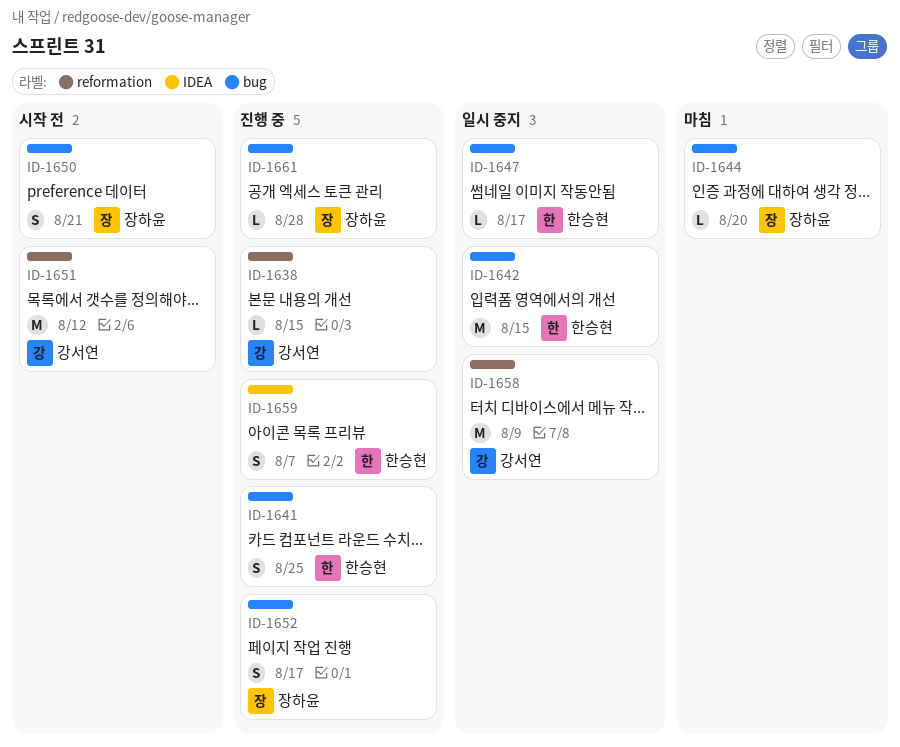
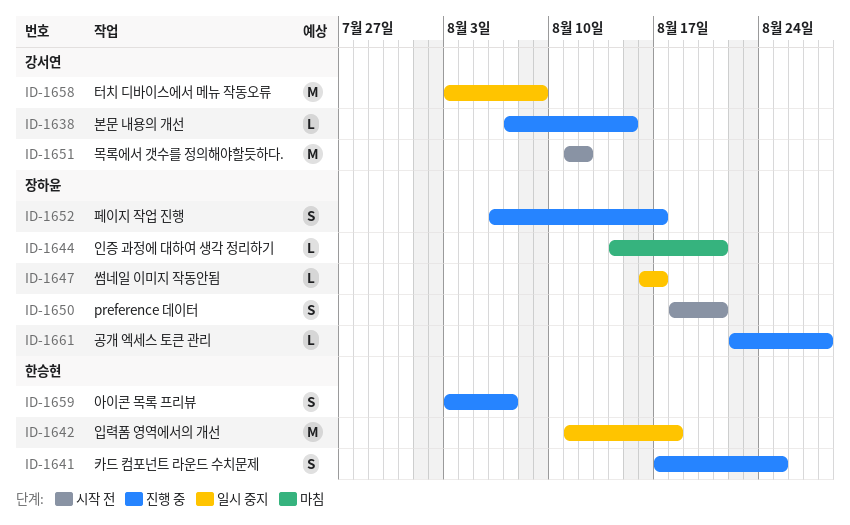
ID-1642, due: Aug 15 -> Aug 18
ID-1644, due: Aug 20 -> Aug 21
ID-1647, owner: 한승현 -> 장하윤

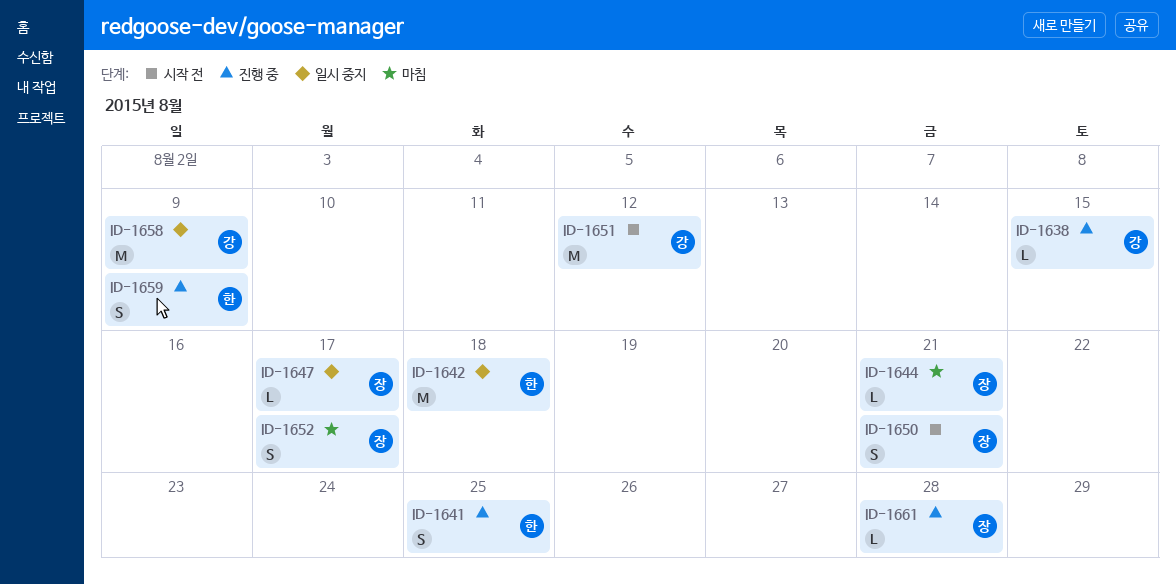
ID-1652, status: 진행 중 -> 마침
ID-1659, due: Aug 7 -> Aug 9

